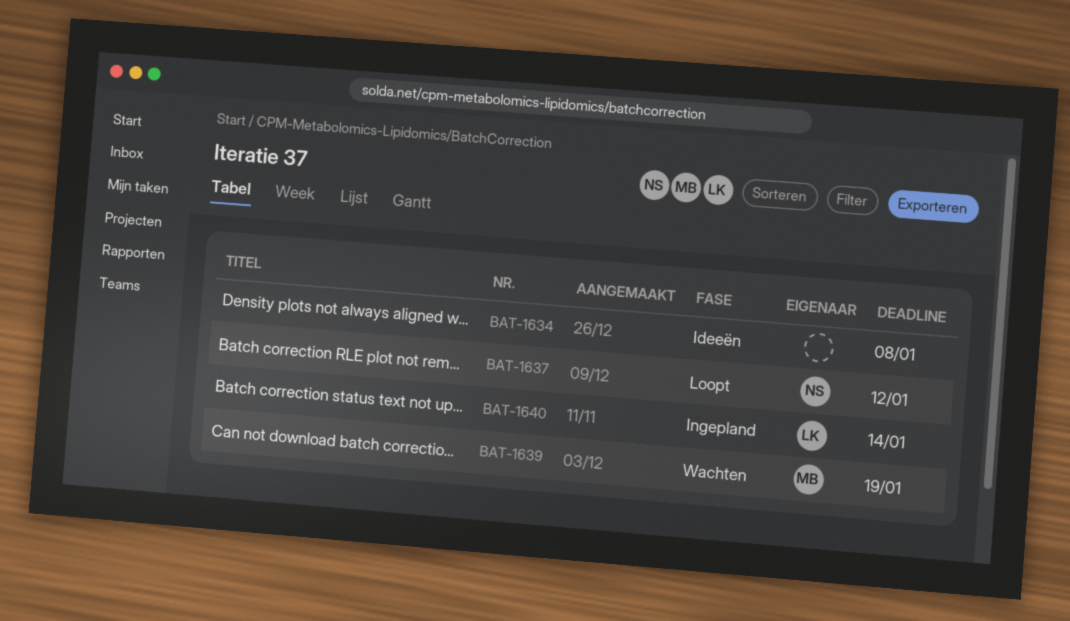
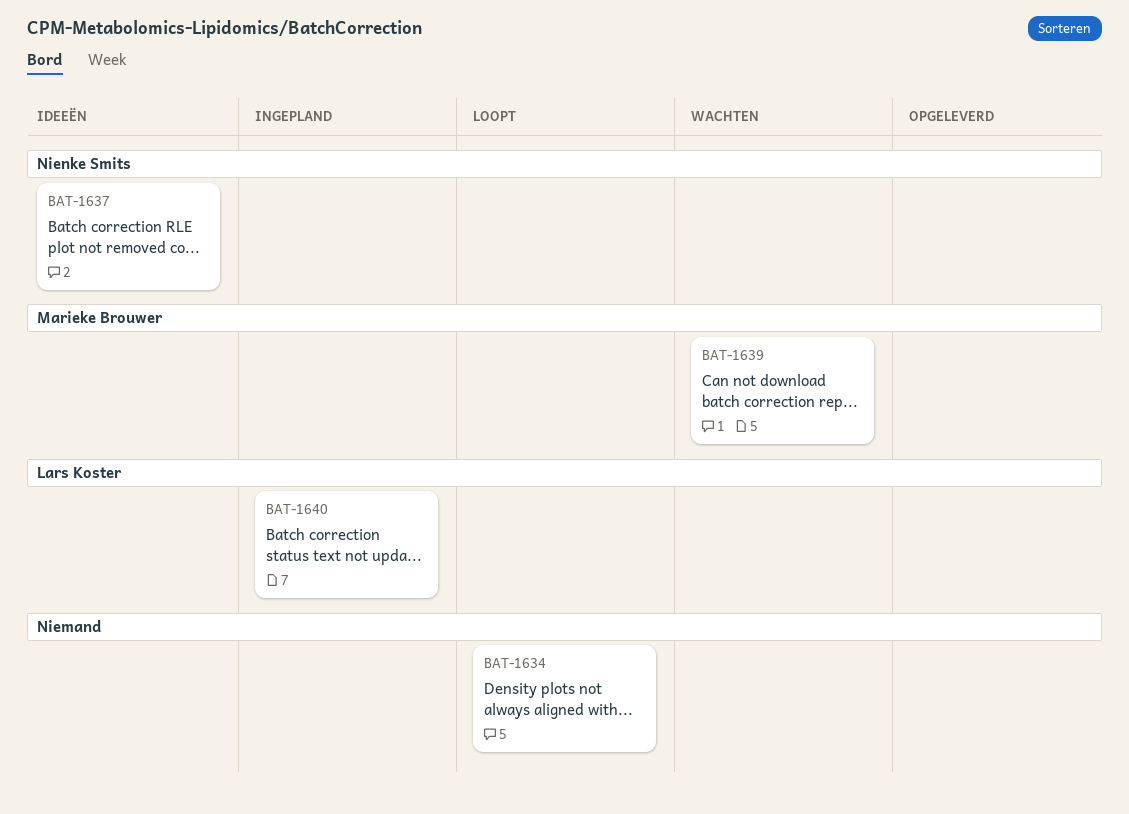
BAT-1634, status: Ideeën -> Loopt
BAT-1637, status: Loopt -> Ideeën

